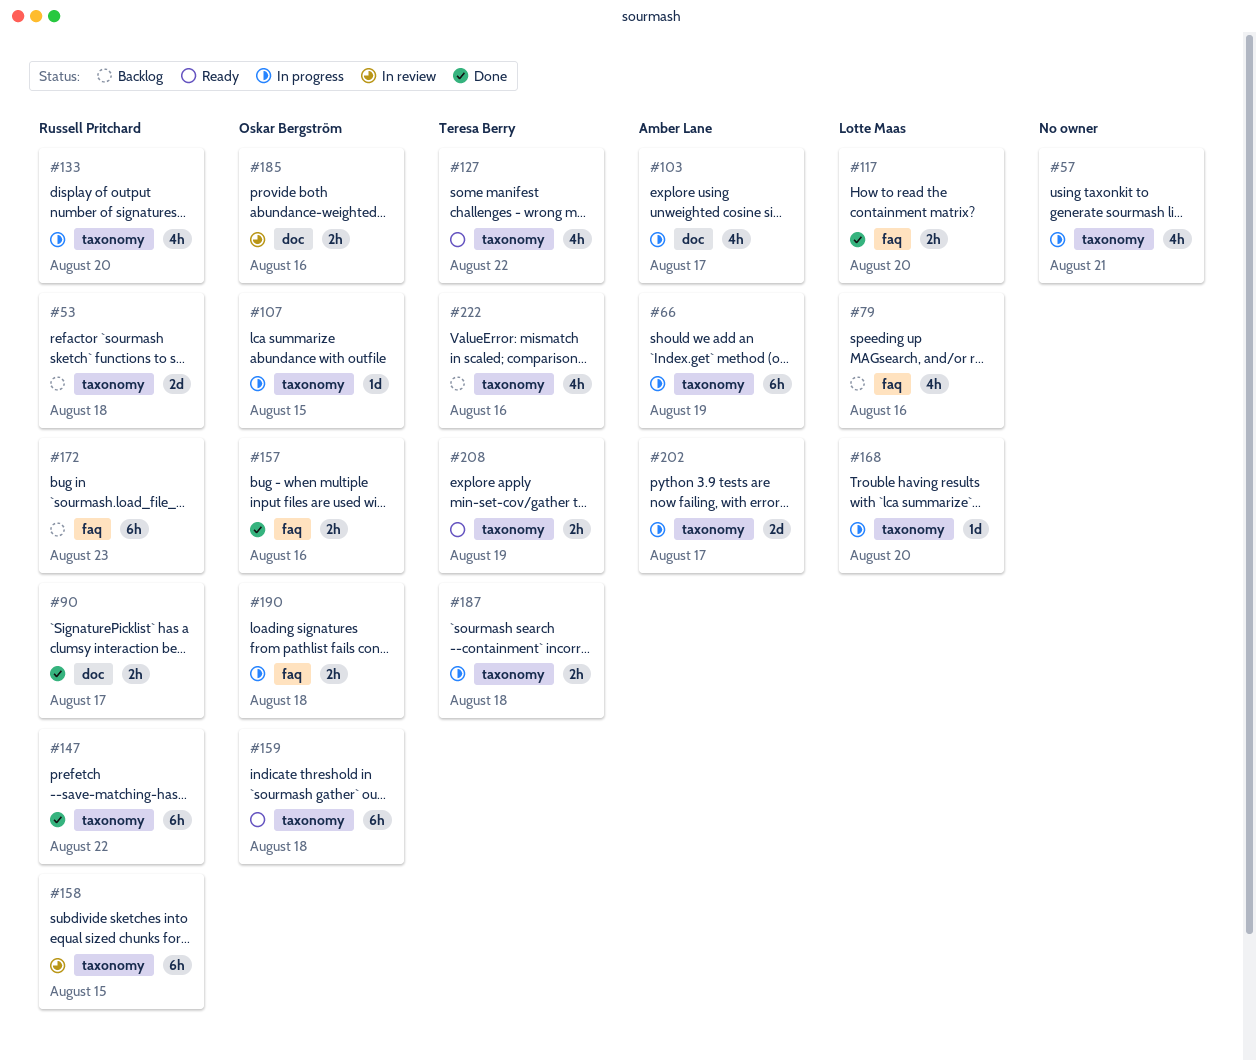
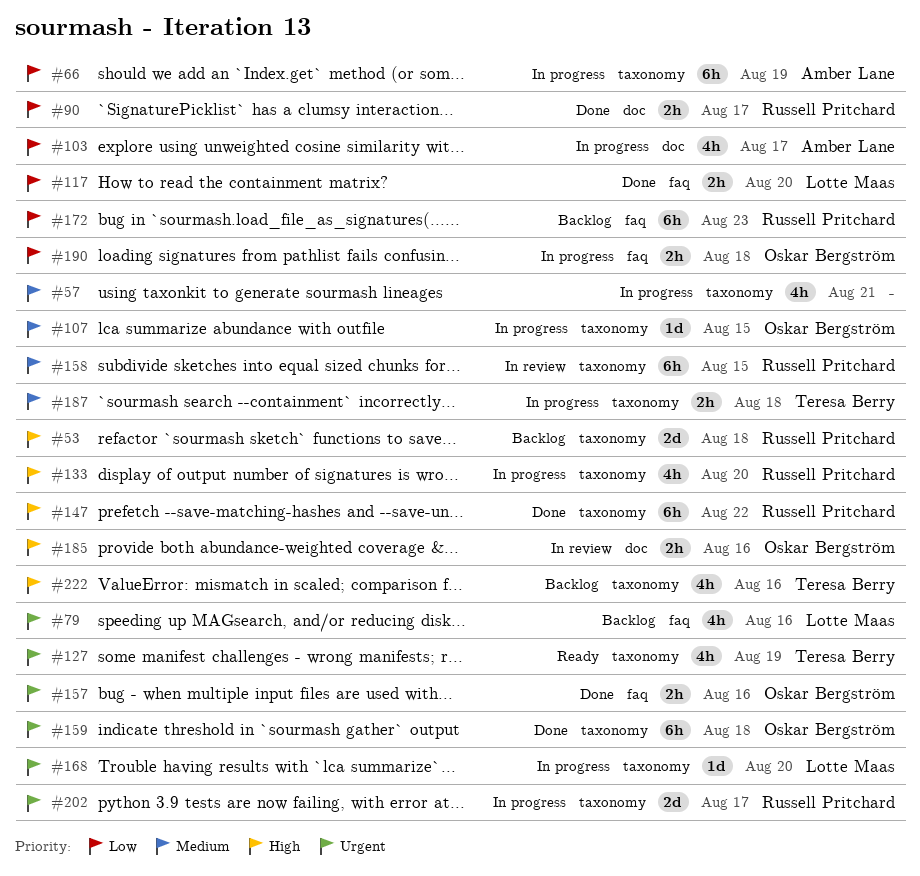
#127, due: Aug 22 -> Aug 19
#159, status: Ready -> Done
#202, owner: Amber Lane -> Russell Pritchard
#208: present -> none

